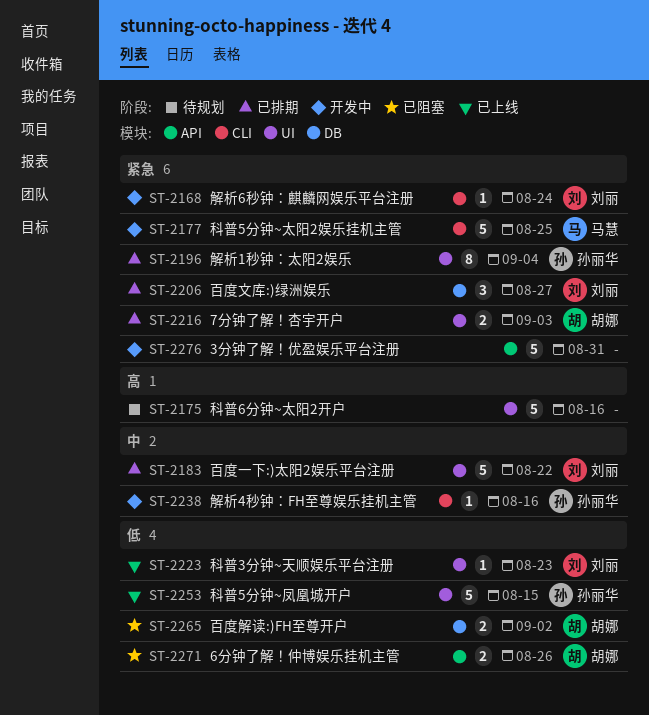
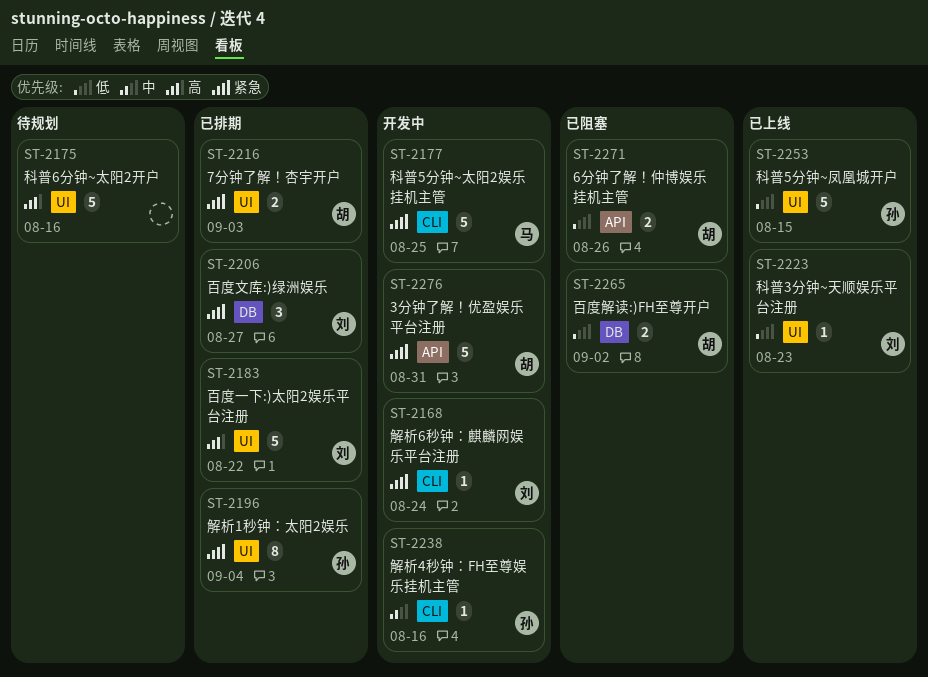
ST-2183, priority: 中 -> 高
ST-2276, owner: none -> 胡娜

